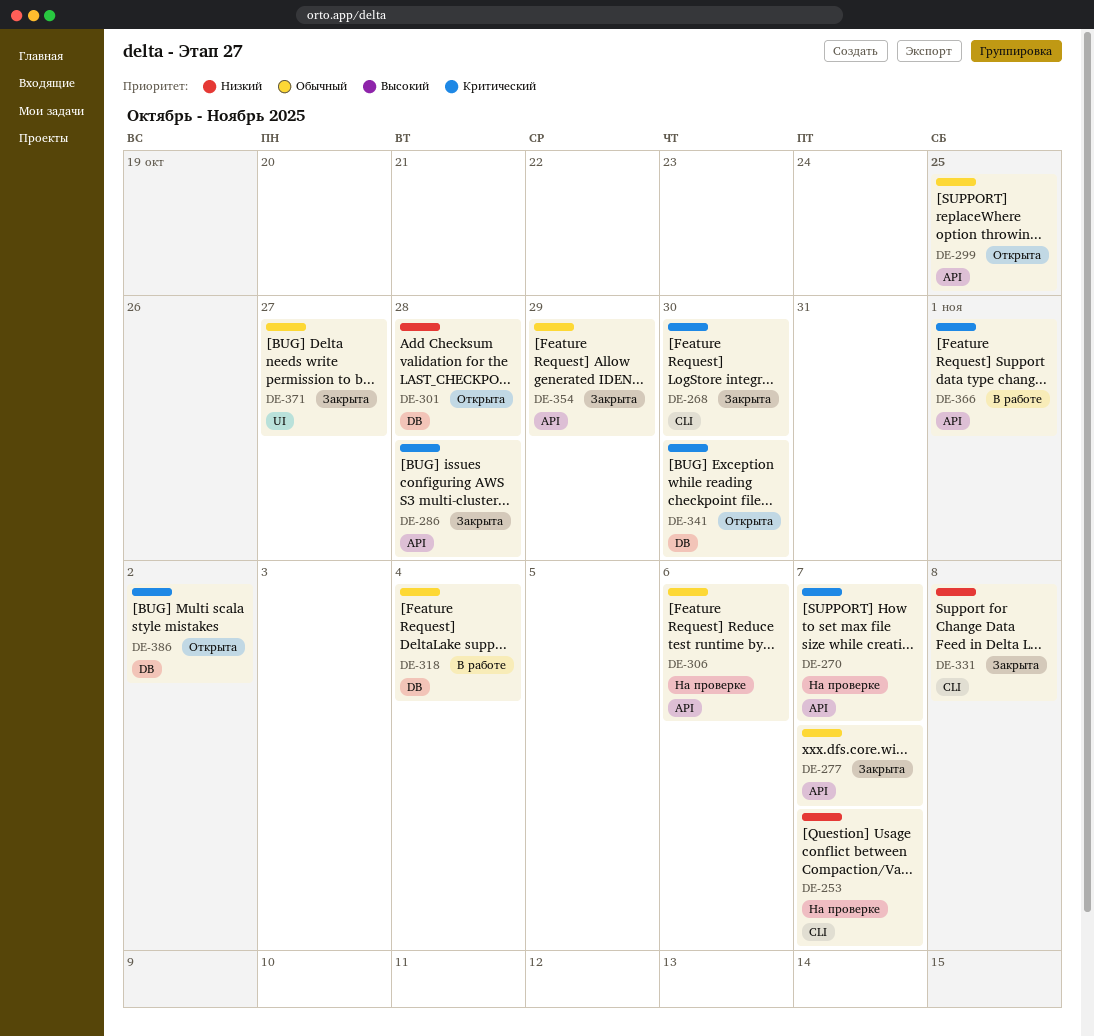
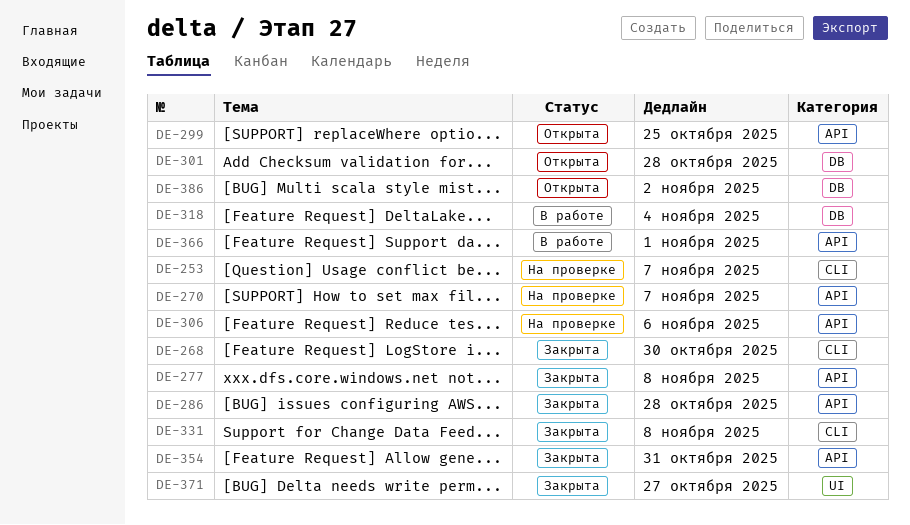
DE-277, due: Nov 7 -> Nov 8
DE-341: present -> none
DE-354, due: Oct 29 -> Oct 31

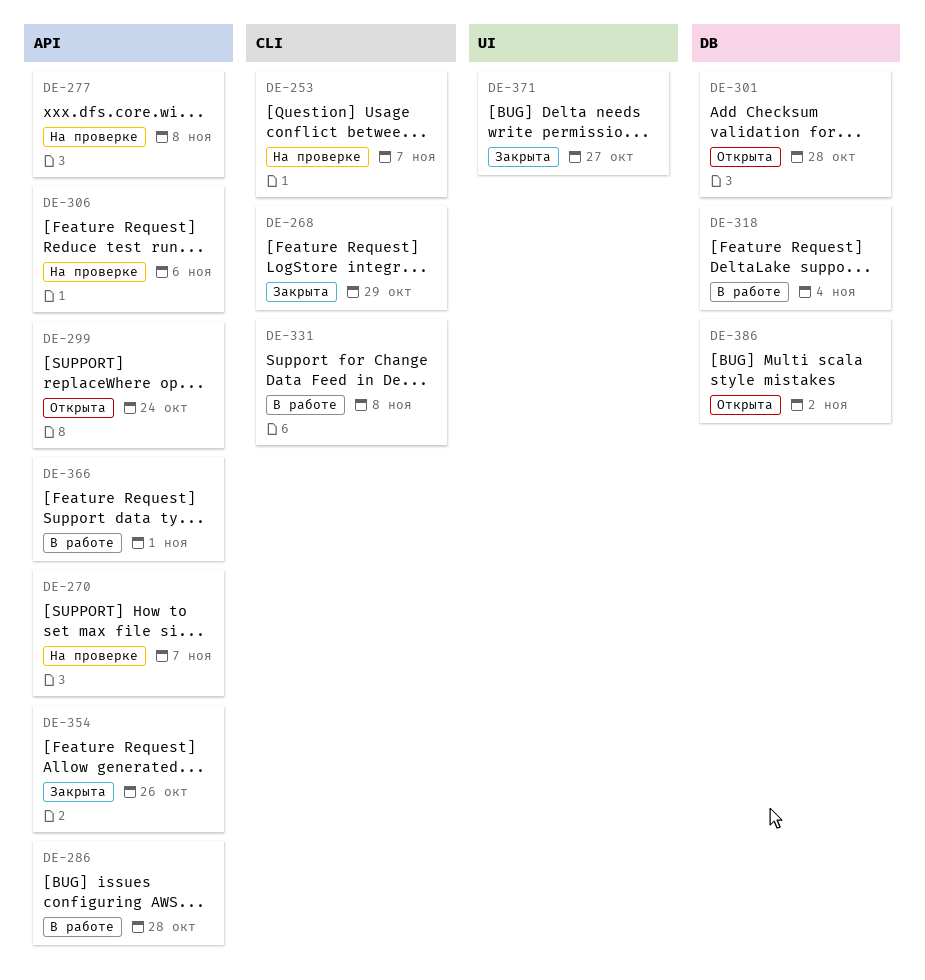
DE-268, due: Oct 30 -> Oct 29
DE-277, status: Закрыта -> На проверке
DE-286, status: Закрыта -> В работе
DE-299, due: Oct 25 -> Oct 24
DE-331, status: Закрыта -> В работе
DE-354, due: Oct 31 -> Oct 26

